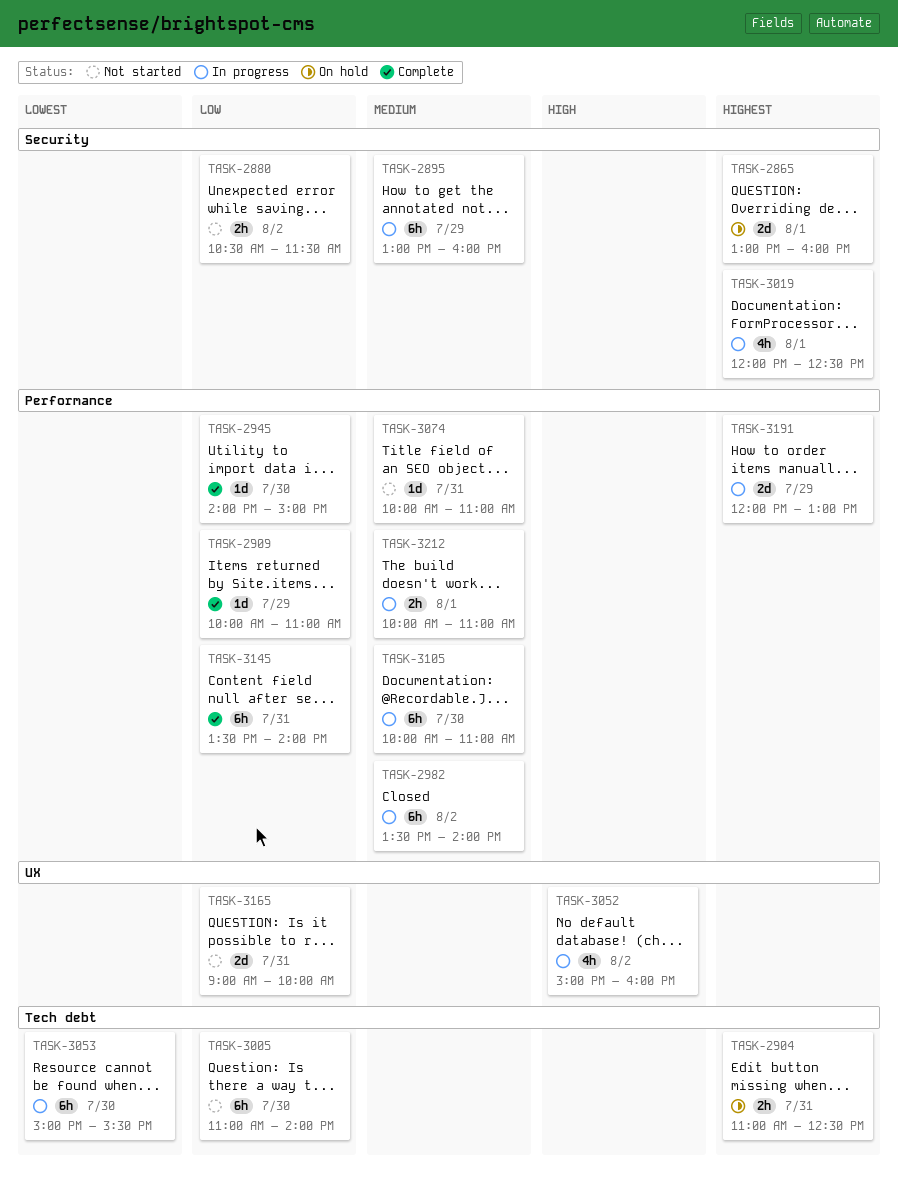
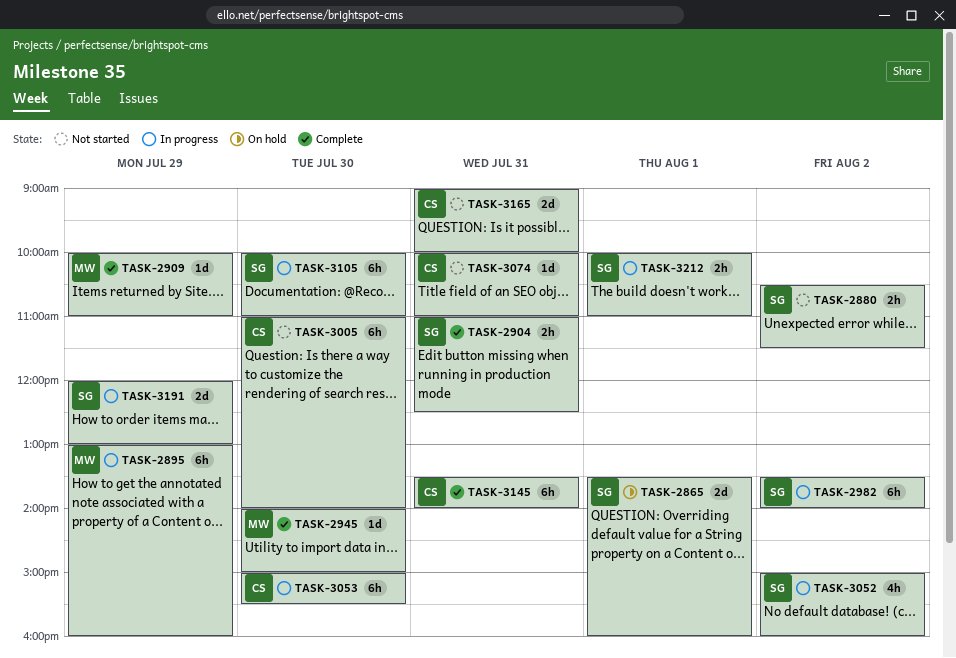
TASK-2865, begins: 13:00 -> 13:30
TASK-2904, status: On hold -> Complete
TASK-3019: present -> none

